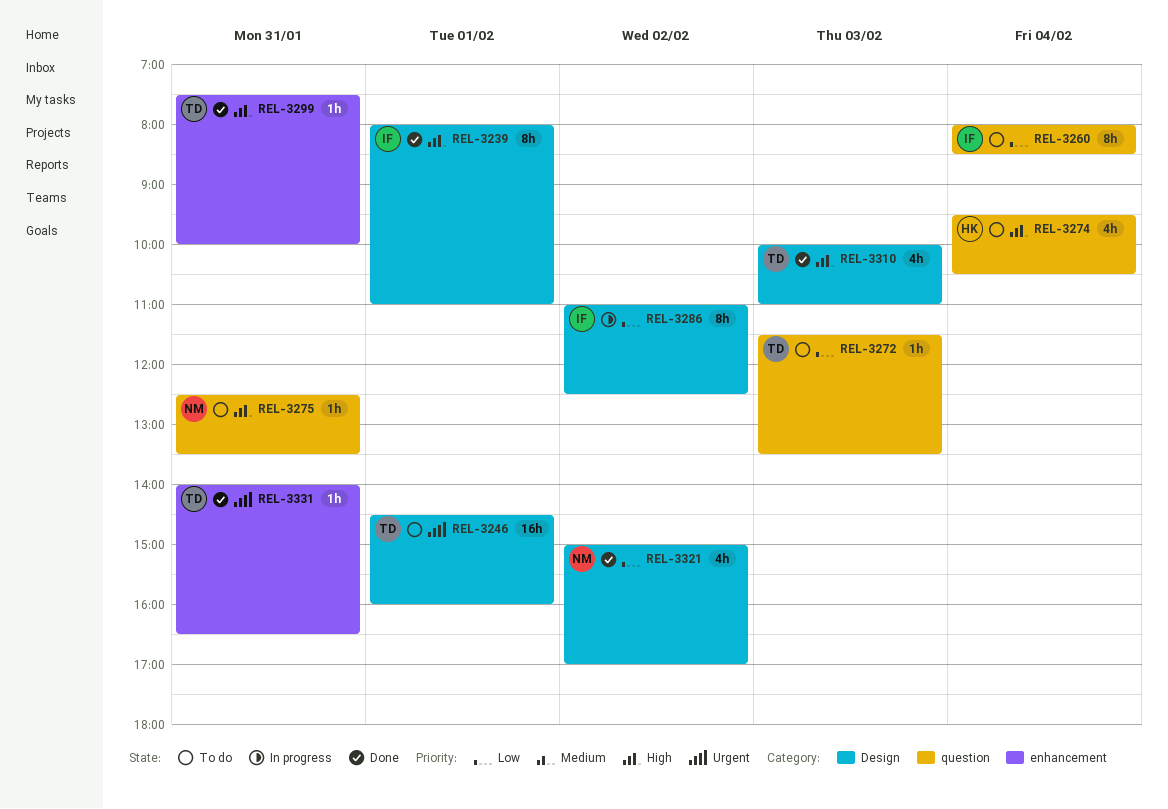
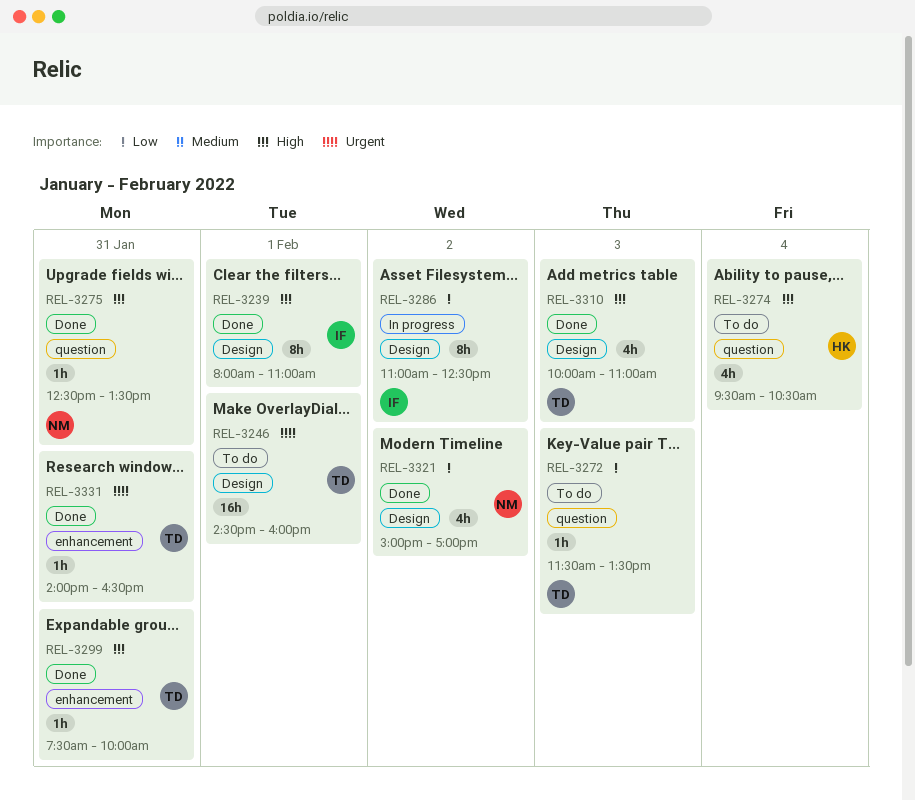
REL-3260: present -> none
REL-3275, status: To do -> Done

